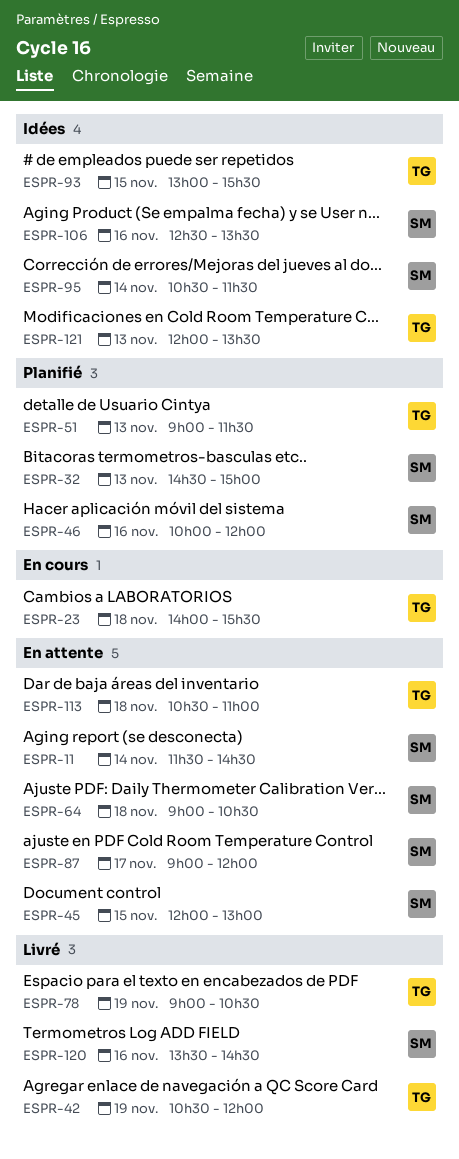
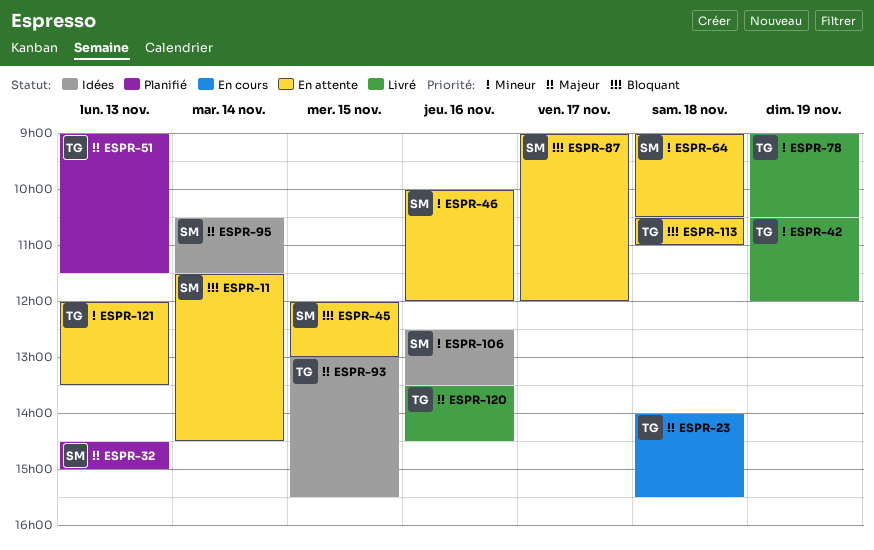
ESPR-46, status: Planifié -> En attente
ESPR-120, owner: SM -> TG
ESPR-121, status: Idées -> En attente

